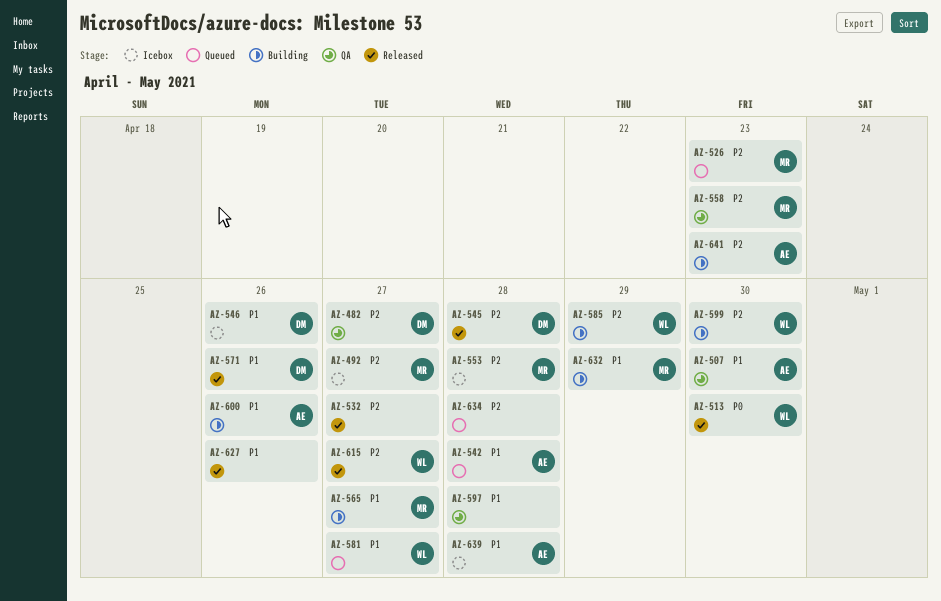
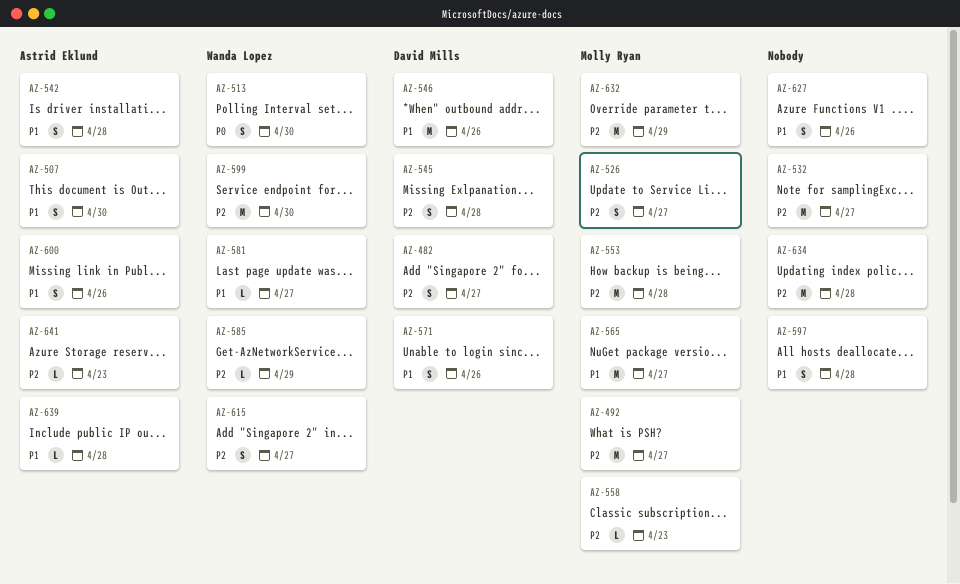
AZ-526, due: Apr 23 -> Apr 27
AZ-632, priority: P1 -> P2

